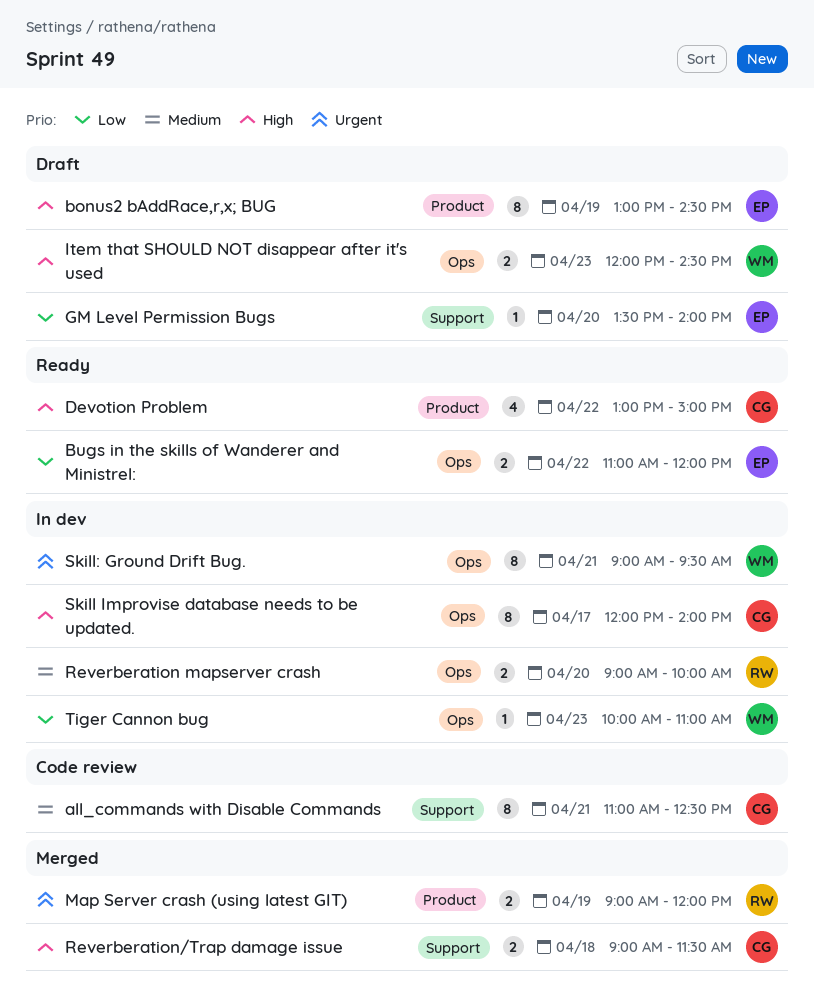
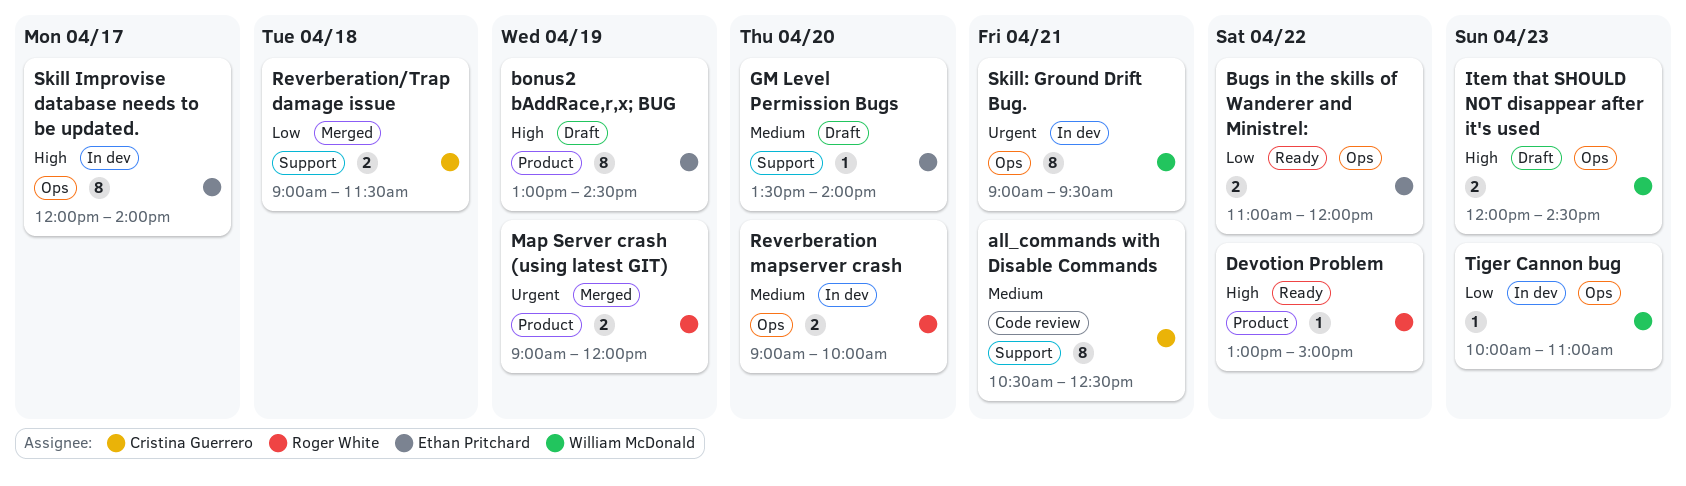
all_commands with Disable Commands, begins: 11:00 -> 10:30
Devotion Problem, owner: Cristina Guerrero -> Roger White
Devotion Problem, estimate: 4 -> 1
GM Level Permission Bugs, priority: Low -> Medium
Reverberation/Trap damage issue, priority: High -> Low
Skill Improvise database needs to be updated., owner: Cristina Guerrero -> Ethan Pritchard

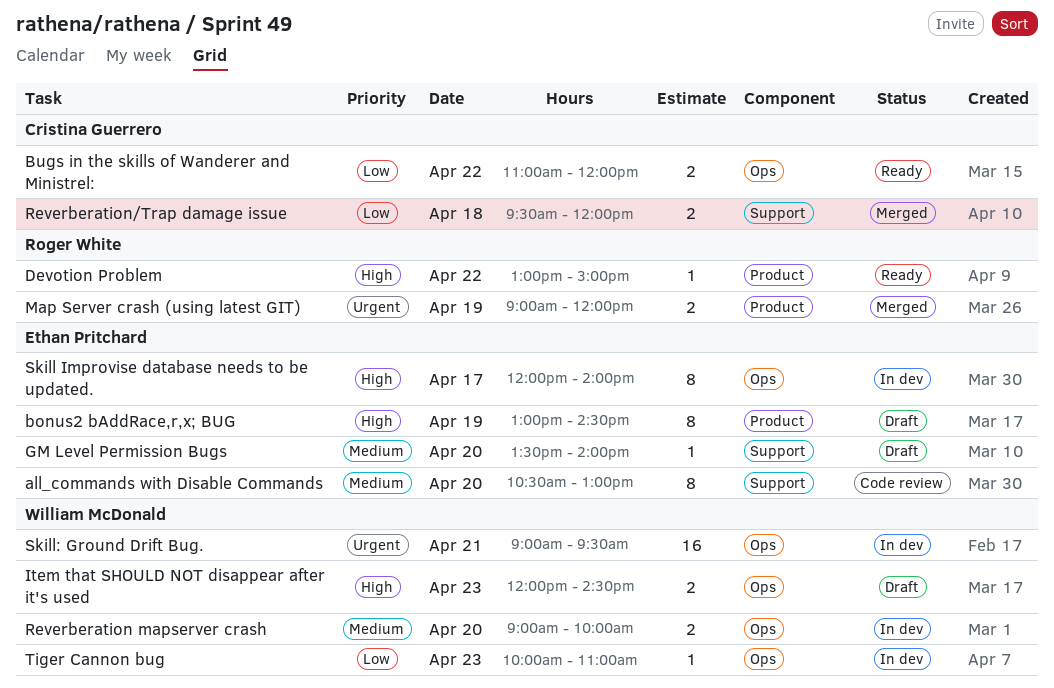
all_commands with Disable Commands, owner: Cristina Guerrero -> Ethan Pritchard
all_commands with Disable Commands, day: Apr 21 -> Apr 20
all_commands with Disable Commands, ends: 12:30 -> 13:00
Bugs in the skills of Wanderer and Ministrel:, owner: Ethan Pritchard -> Cristina Guerrero
Reverberation mapserver crash, owner: Roger White -> William McDonald
Reverberation/Trap damage issue, begins: 09:00 -> 09:30
Reverberation/Trap damage issue, ends: 11:30 -> 12:00
Skill: Ground Drift Bug., estimate: 8 -> 16

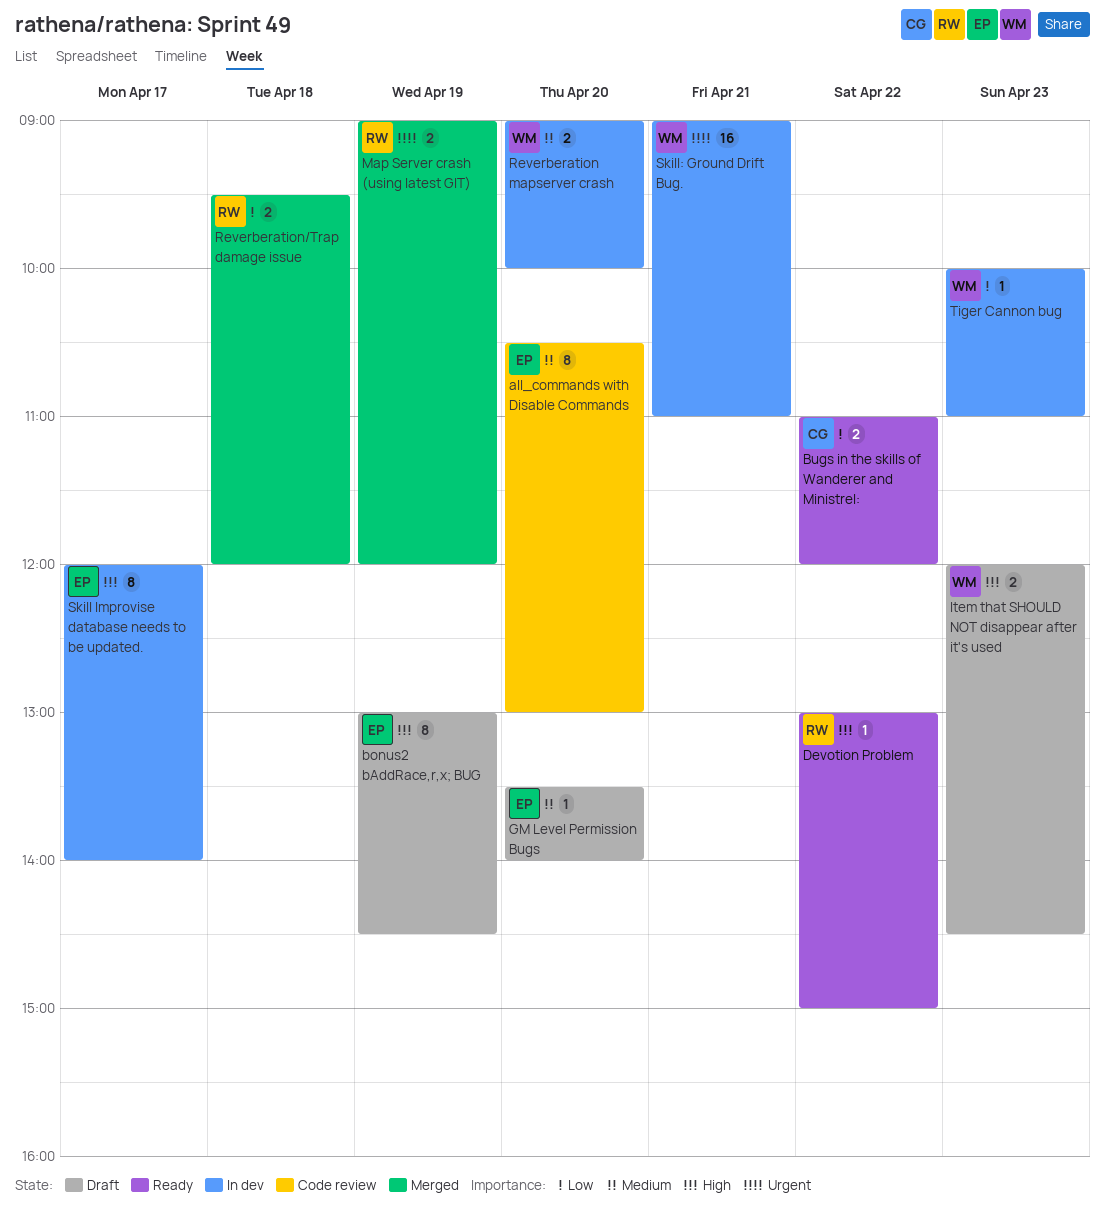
Reverberation/Trap damage issue, owner: Cristina Guerrero -> Roger White
Skill: Ground Drift Bug., ends: 09:30 -> 11:00

